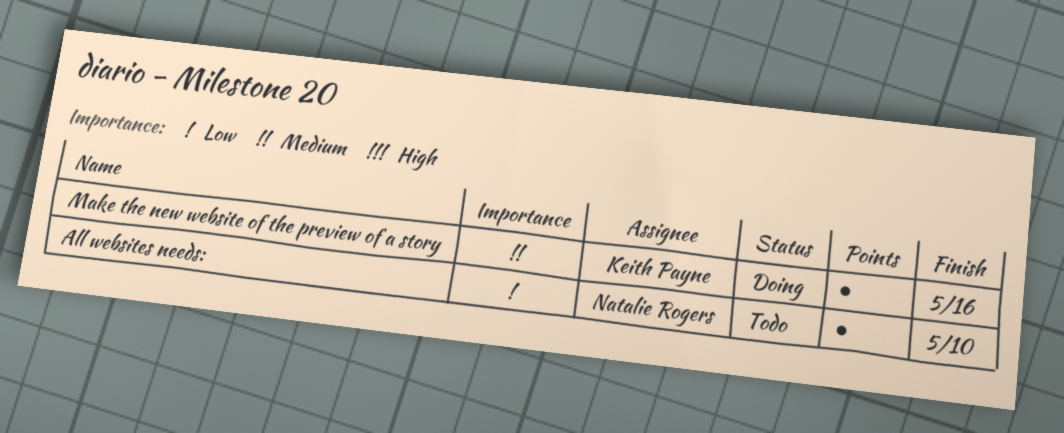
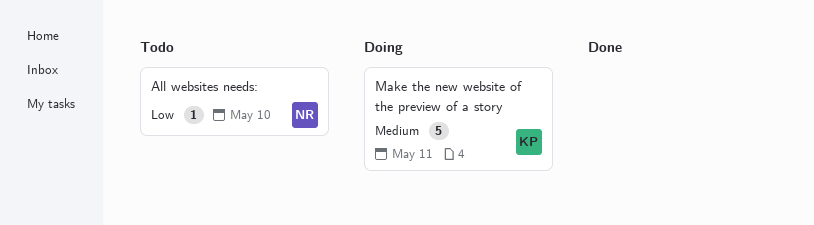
Make the new website of the preview of a story, estimate: 1 -> 5
Make the new website of the preview of a story, due: May 16 -> May 11

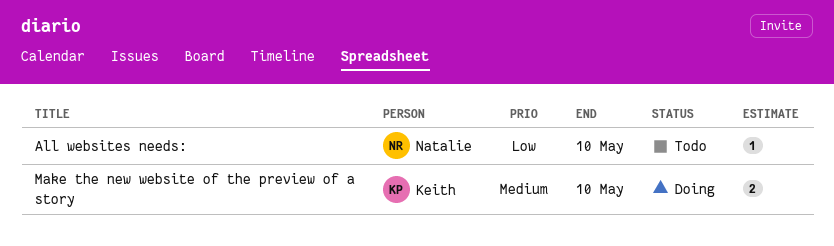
Make the new website of the preview of a story, estimate: 5 -> 2
Make the new website of the preview of a story, due: May 11 -> May 10

